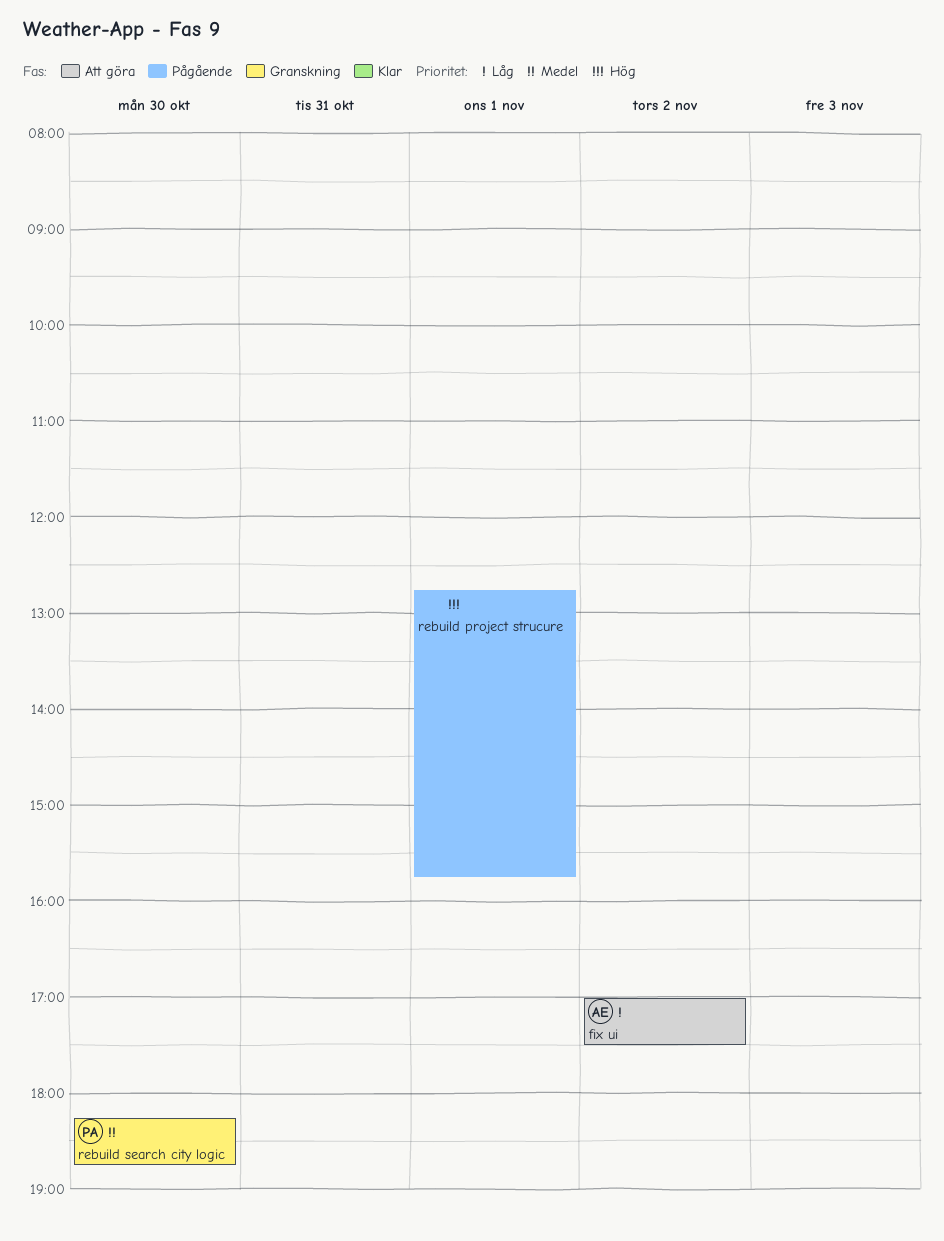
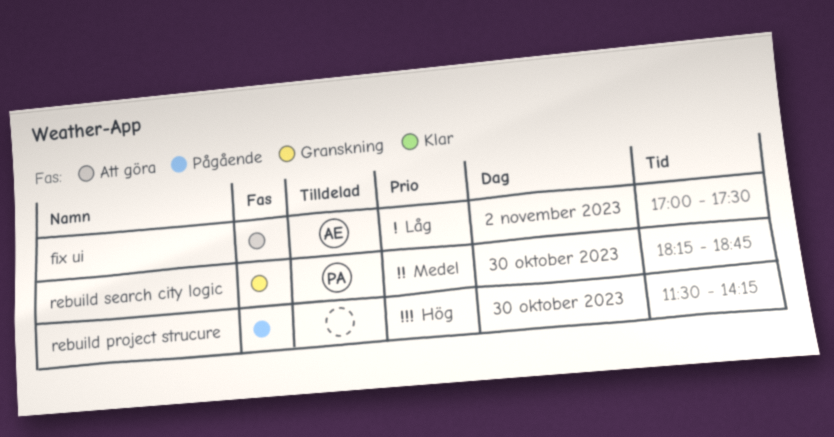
rebuild project strucure, day: Nov 1 -> Oct 30
rebuild project strucure, begins: 12:45 -> 11:30
rebuild project strucure, ends: 15:45 -> 14:15

